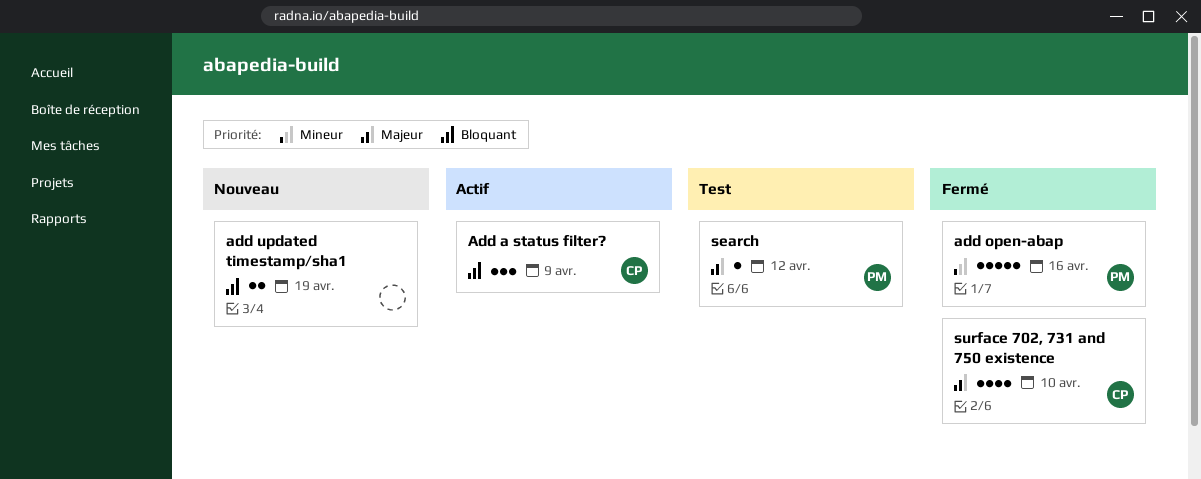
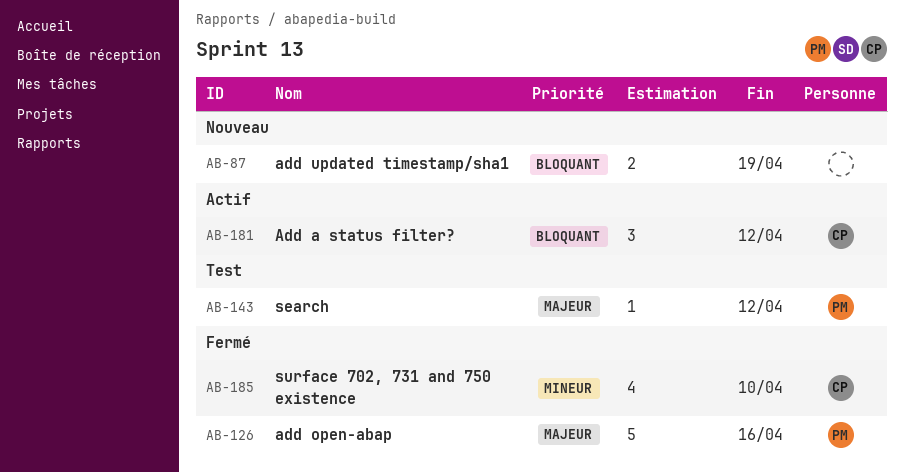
Add a status filter?, due: Apr 9 -> Apr 12
add open-abap, priority: Mineur -> Majeur
surface 702, 731 and 750 existence, priority: Majeur -> Mineur

